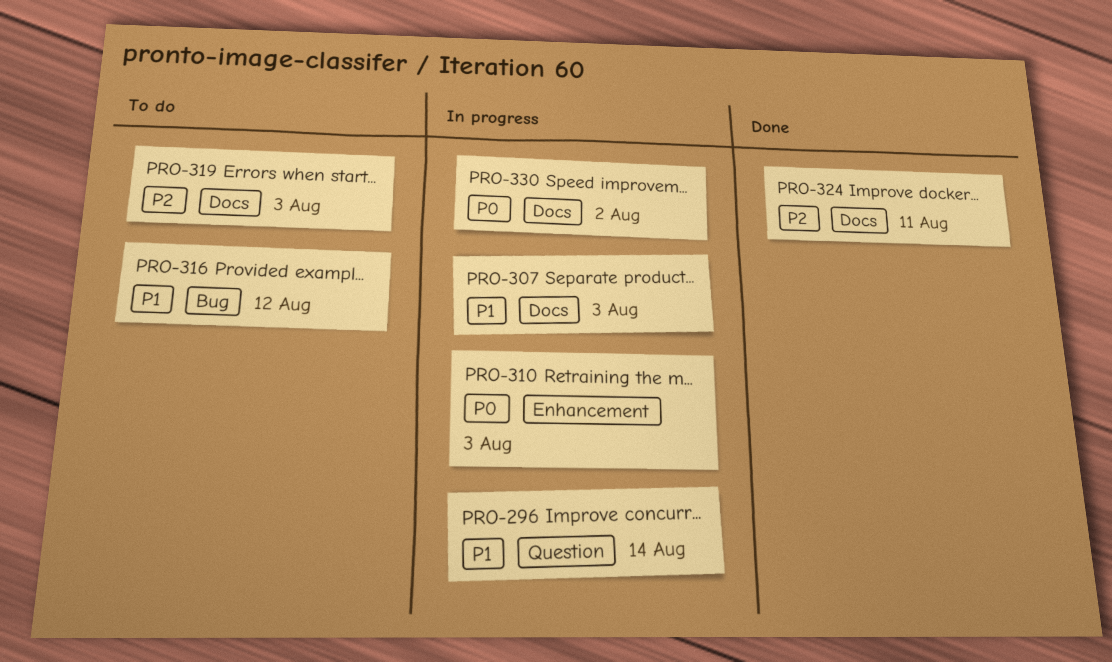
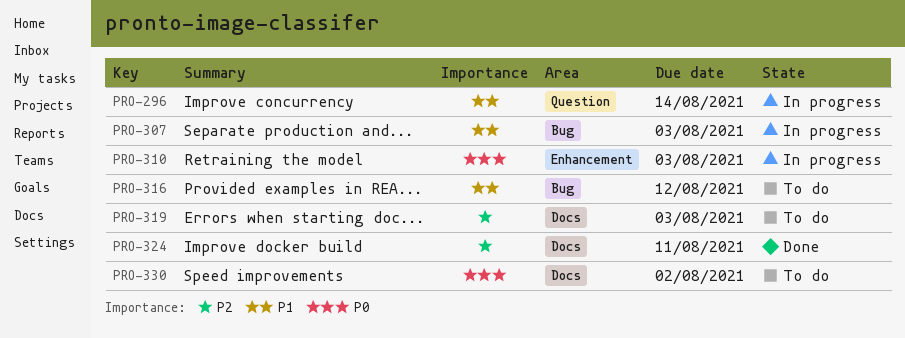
PRO-307, label: Docs -> Bug
PRO-330, status: In progress -> To do

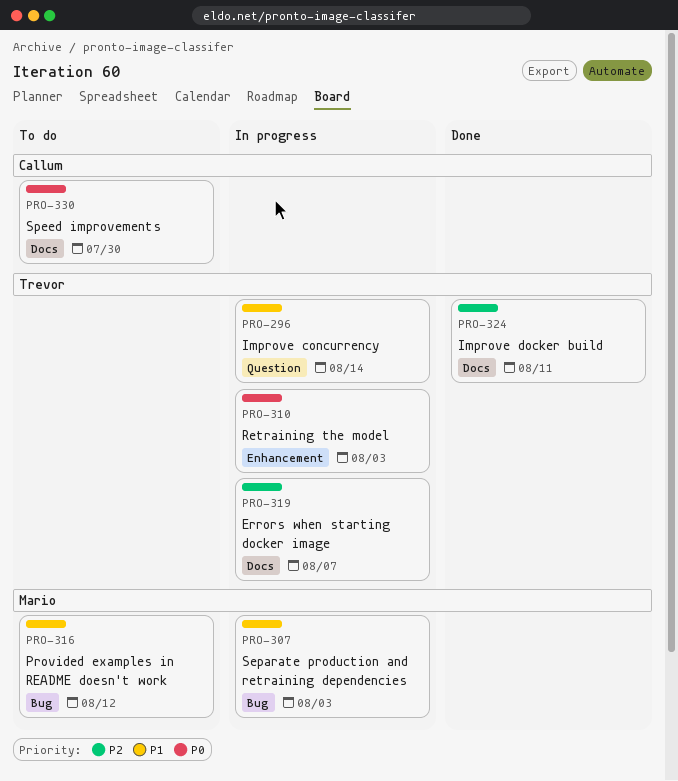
PRO-319, status: To do -> In progress
PRO-319, due: Aug 3 -> Aug 7
PRO-330, due: Aug 2 -> Jul 30

